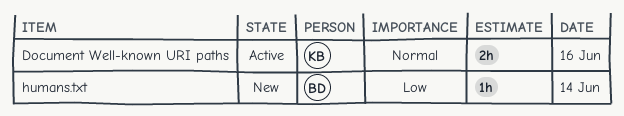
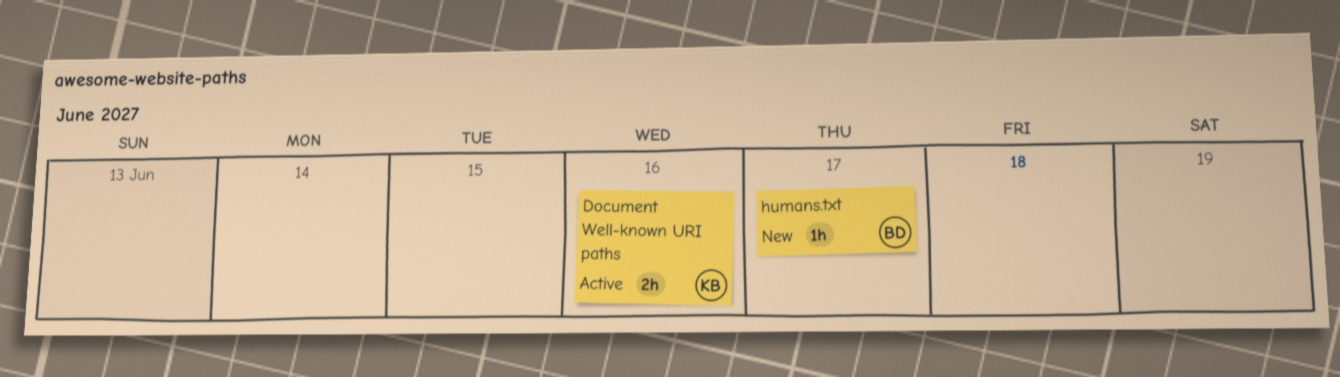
humans.txt, day: Jun 14 -> Jun 17

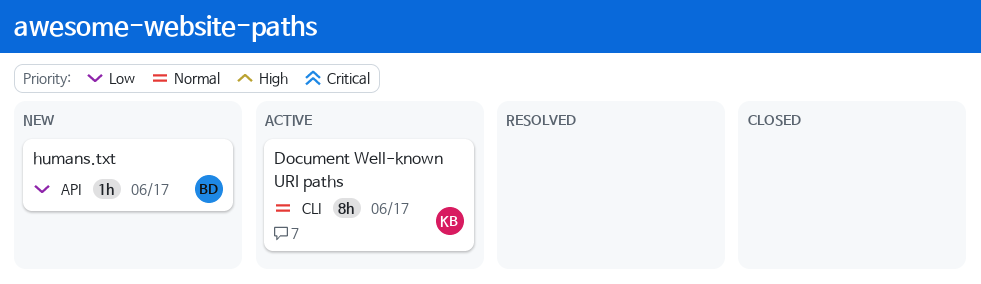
Document Well-known URI paths, estimate: 2h -> 8h
Document Well-known URI paths, day: Jun 16 -> Jun 17

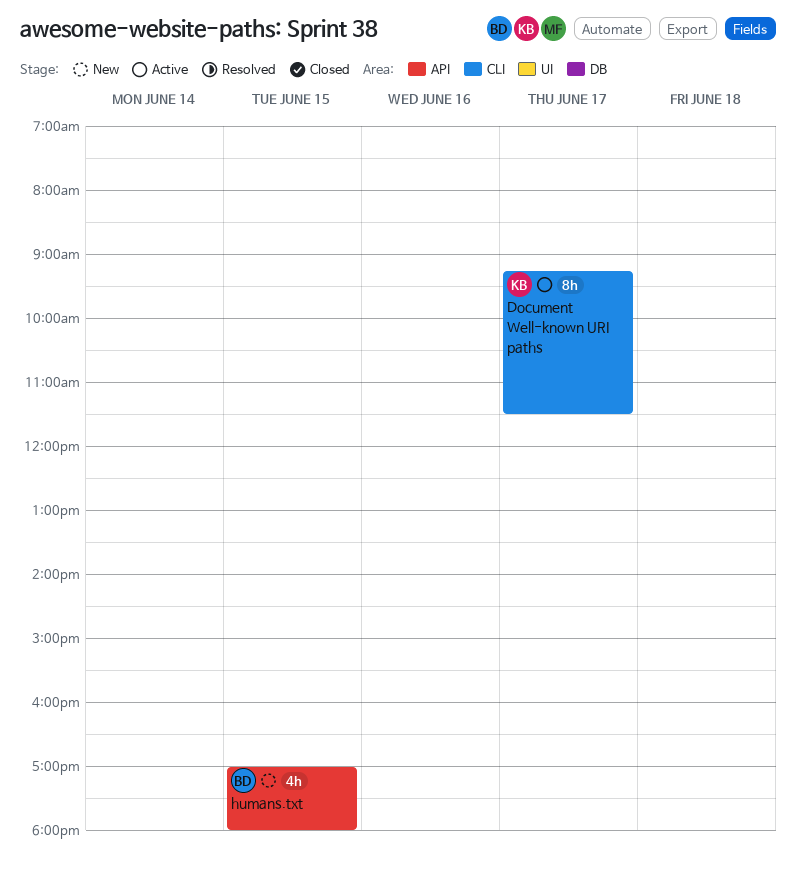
humans.txt, estimate: 1h -> 4h
humans.txt, day: Jun 17 -> Jun 15

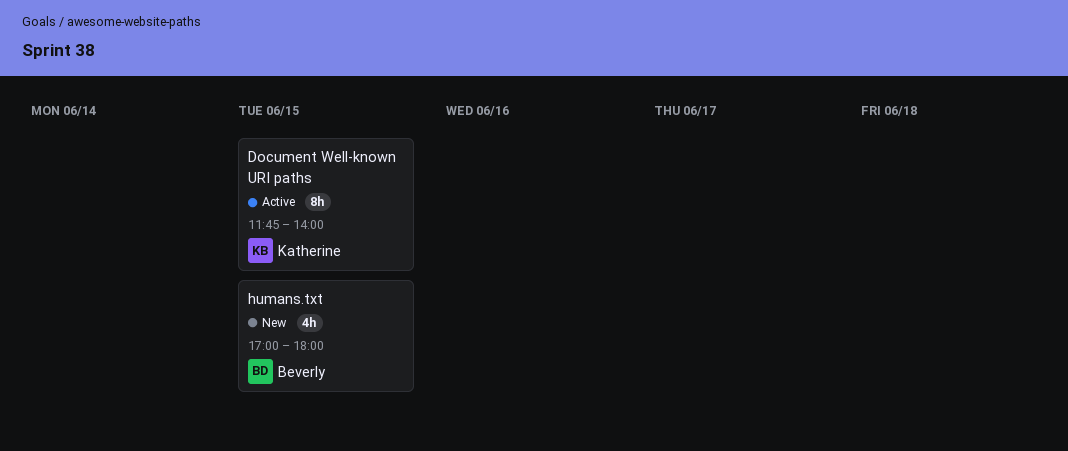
Document Well-known URI paths, day: Jun 17 -> Jun 15
Document Well-known URI paths, begins: 09:15 -> 11:45
Document Well-known URI paths, ends: 11:30 -> 14:00

